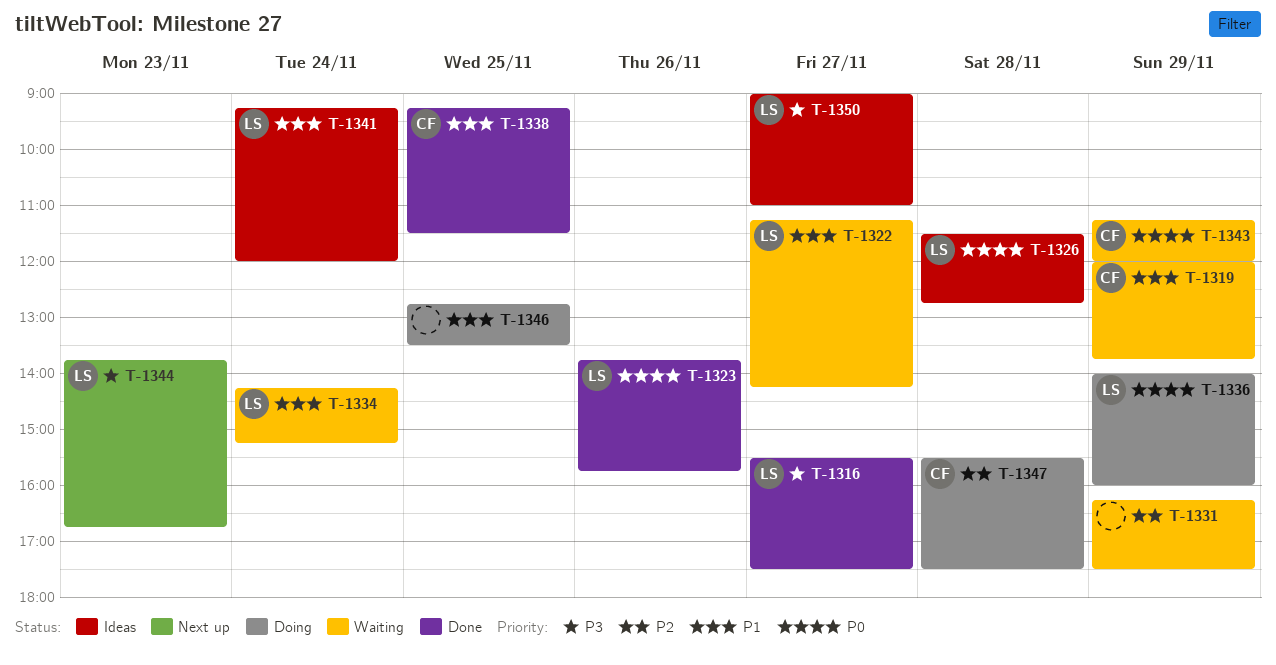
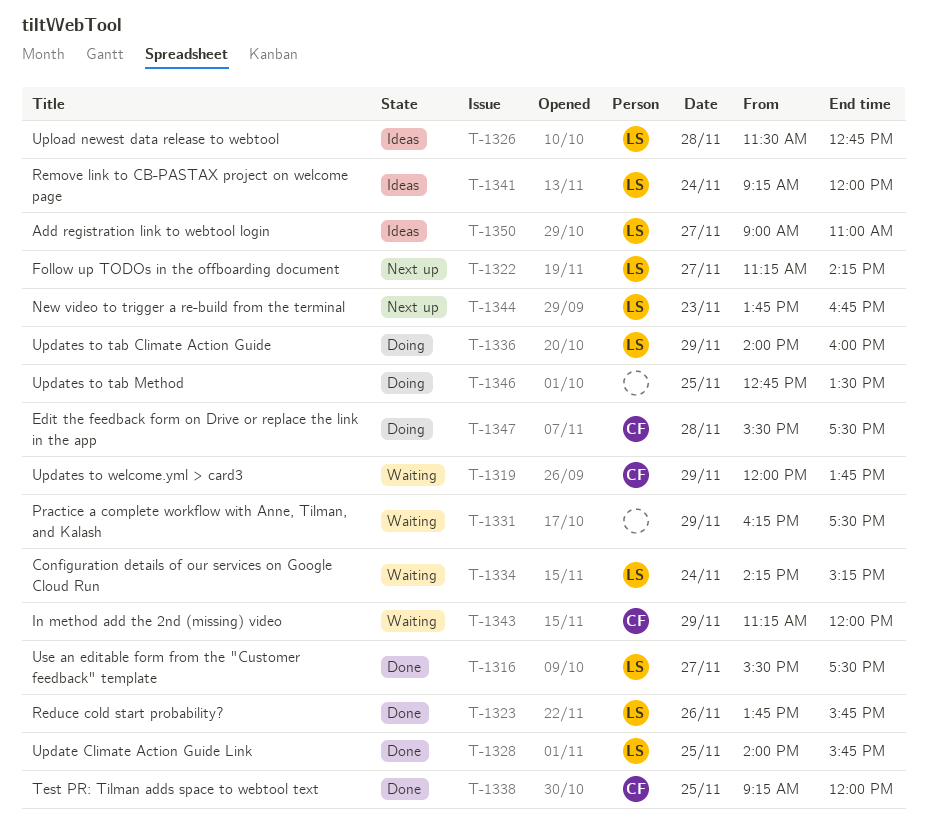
T-1322, status: Waiting -> Next up
T-1328: none -> present
T-1338, ends: 11:30 -> 12:00

